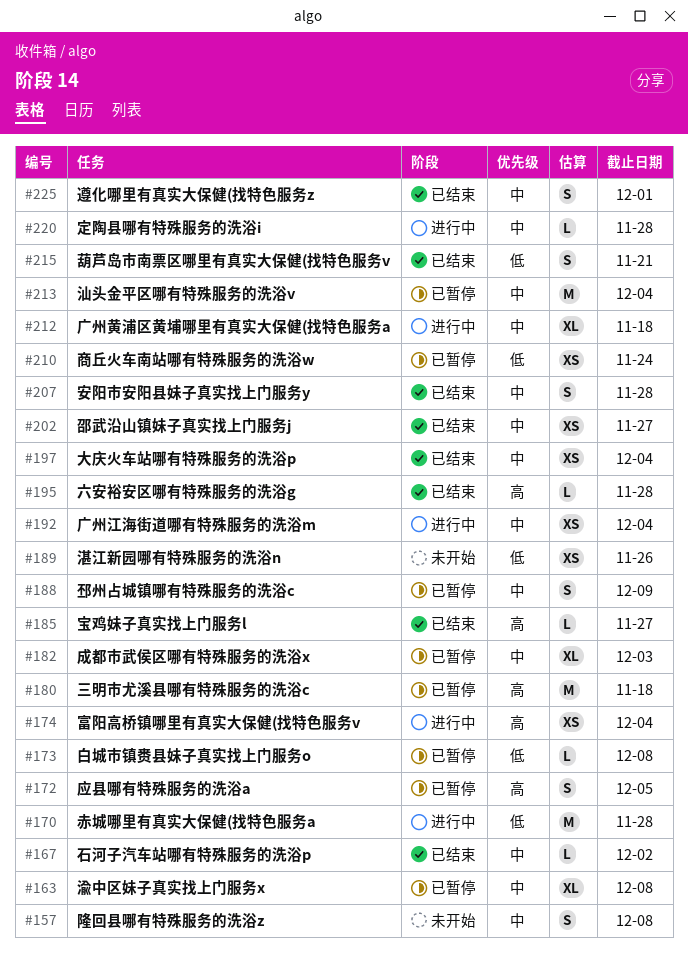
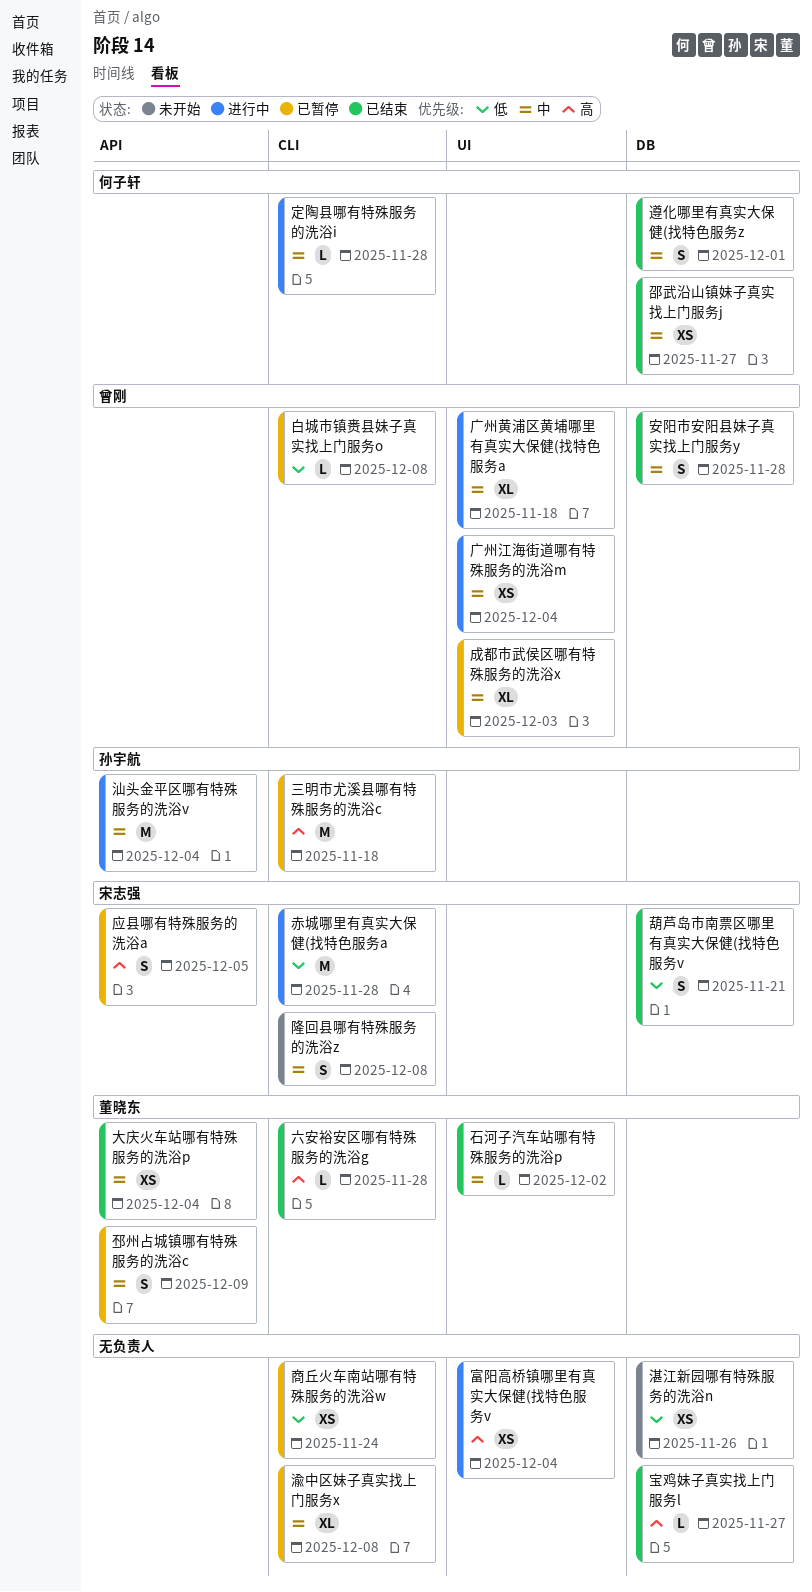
汕头金平区哪有特殊服务的洗浴v, status: 已暂停 -> 进行中

